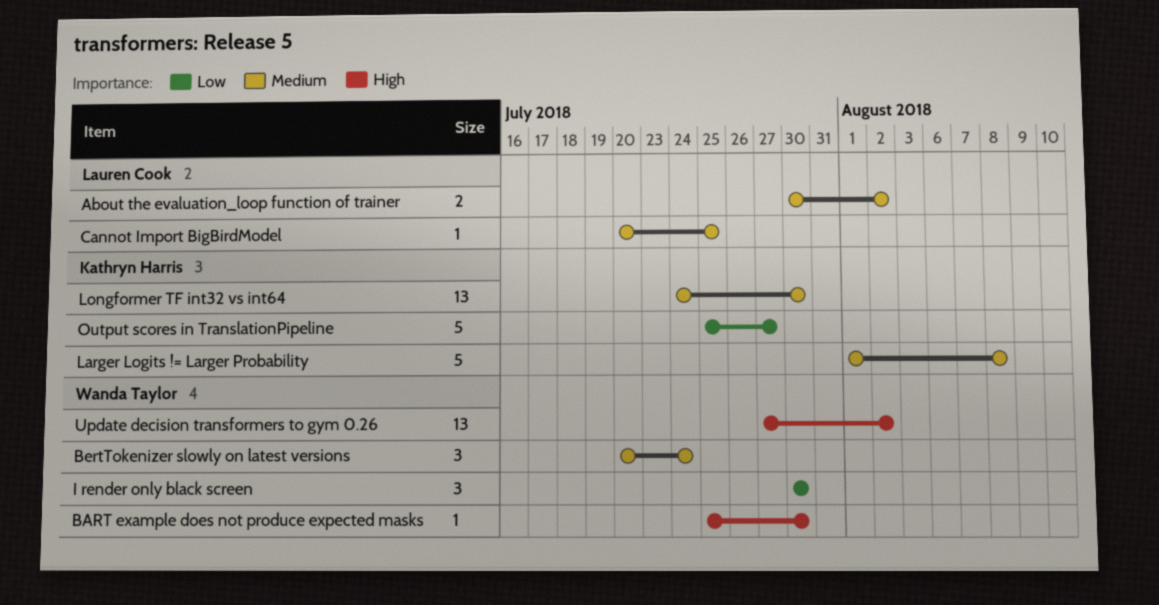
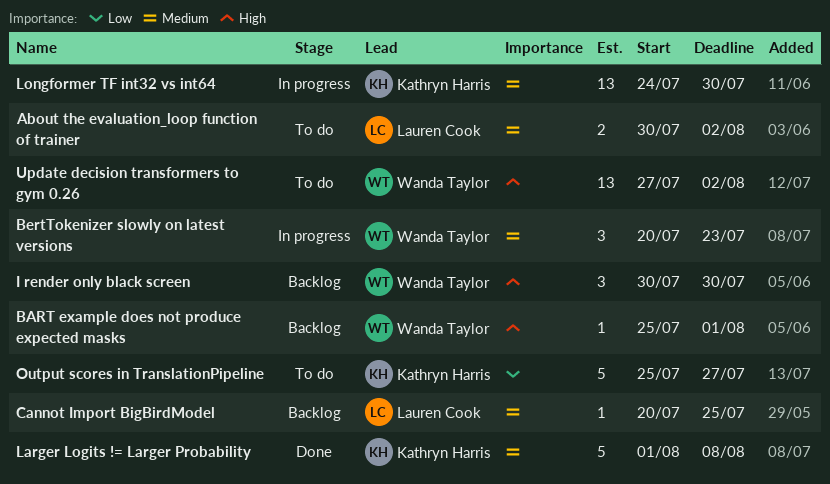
BART example does not produce expected masks, due: Jul 30 -> Aug 1
BertTokenizer slowly on latest versions, due: Jul 24 -> Jul 23
I render only black screen, priority: Low -> High

